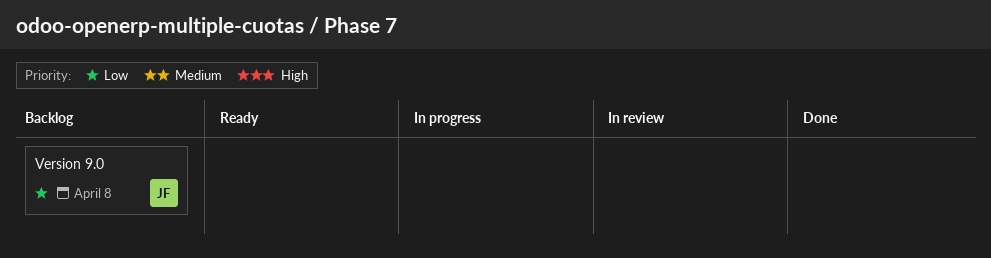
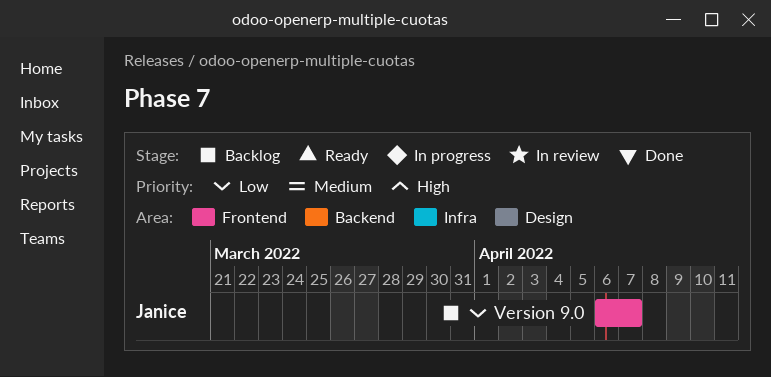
Version 9.0, due: Apr 8 -> Apr 7

